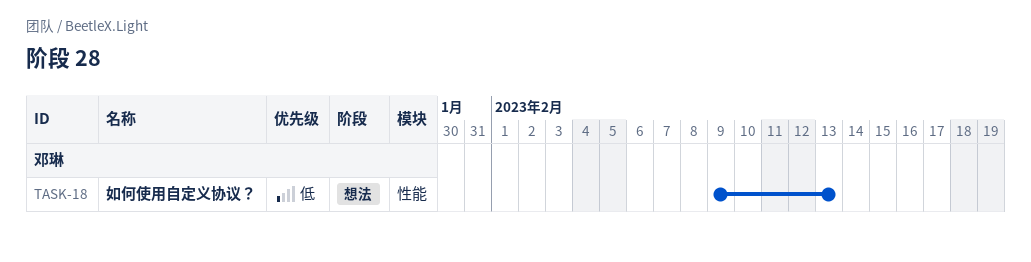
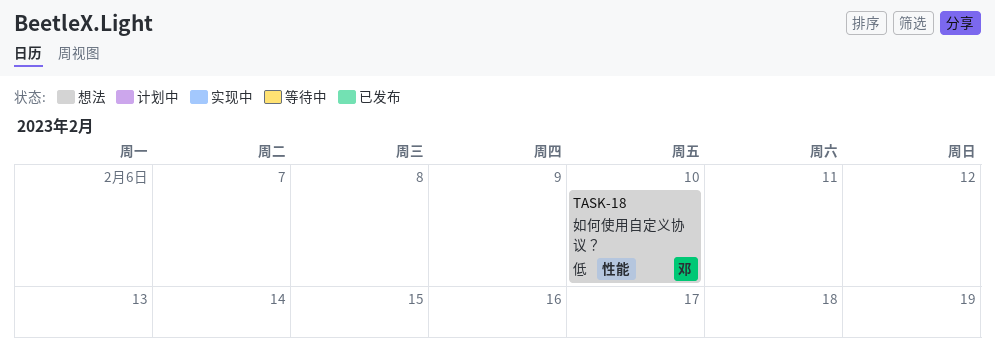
TASK-18, due: Feb 13 -> Feb 10

